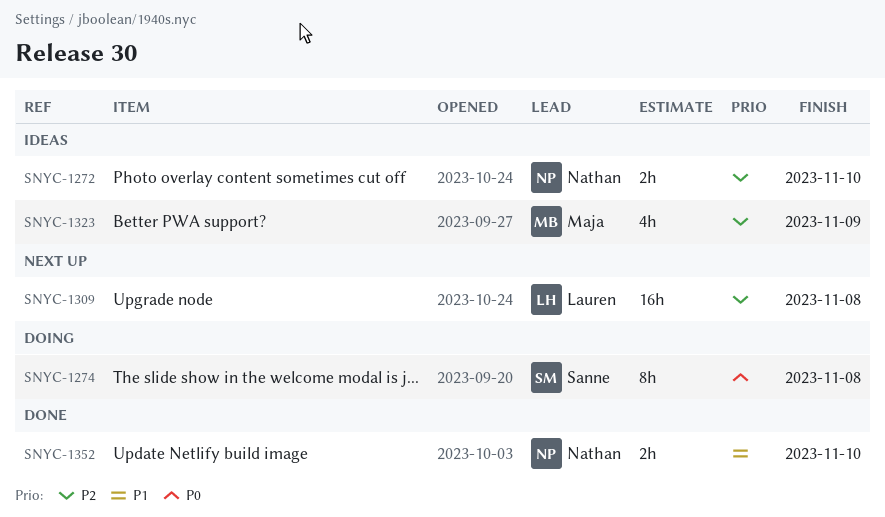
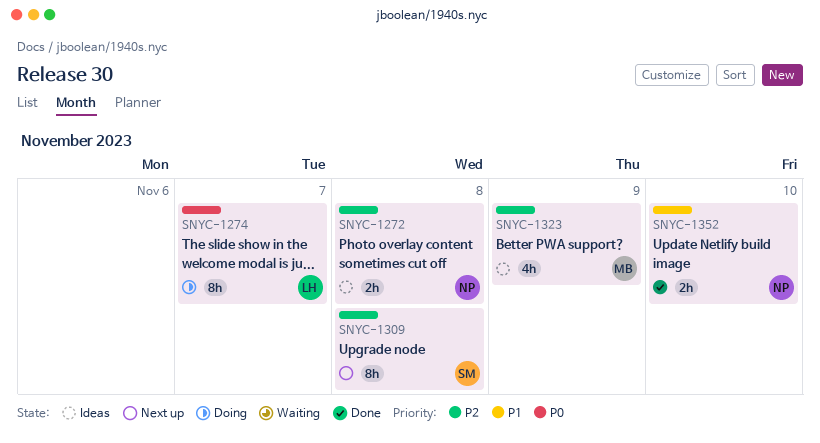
SNYC-1272, due: Nov 10 -> Nov 8
SNYC-1274, owner: Sanne -> Lauren
SNYC-1274, due: Nov 8 -> Nov 7
SNYC-1309, owner: Lauren -> Sanne
SNYC-1309, estimate: 16h -> 8h

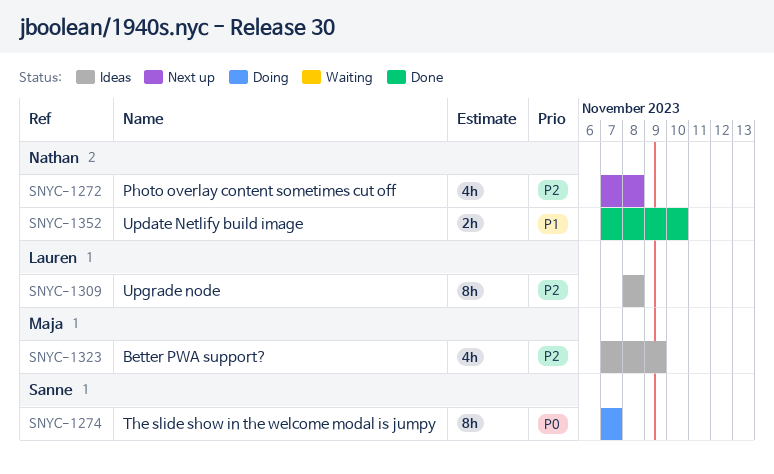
SNYC-1272, status: Ideas -> Next up
SNYC-1272, estimate: 2h -> 4h
SNYC-1274, owner: Lauren -> Sanne
SNYC-1309, status: Next up -> Ideas
SNYC-1309, owner: Sanne -> Lauren

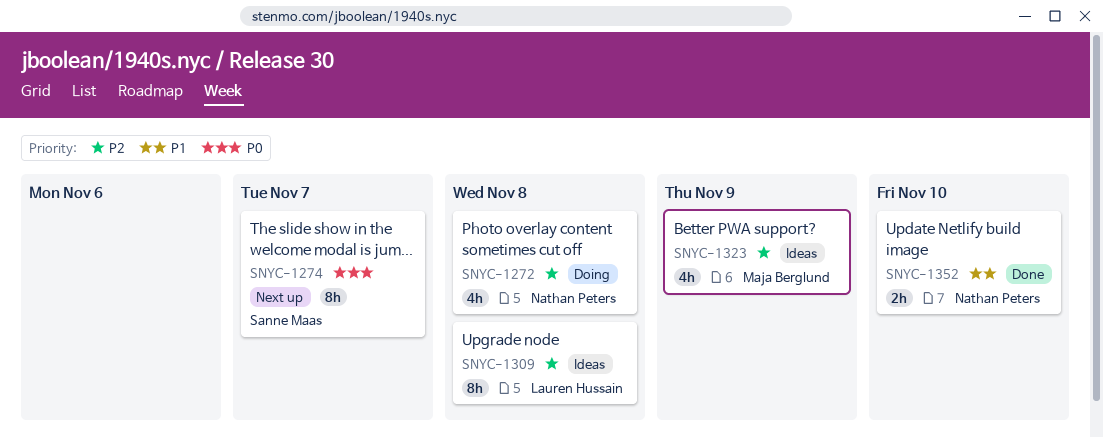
SNYC-1272, status: Next up -> Doing
SNYC-1274, status: Doing -> Next up

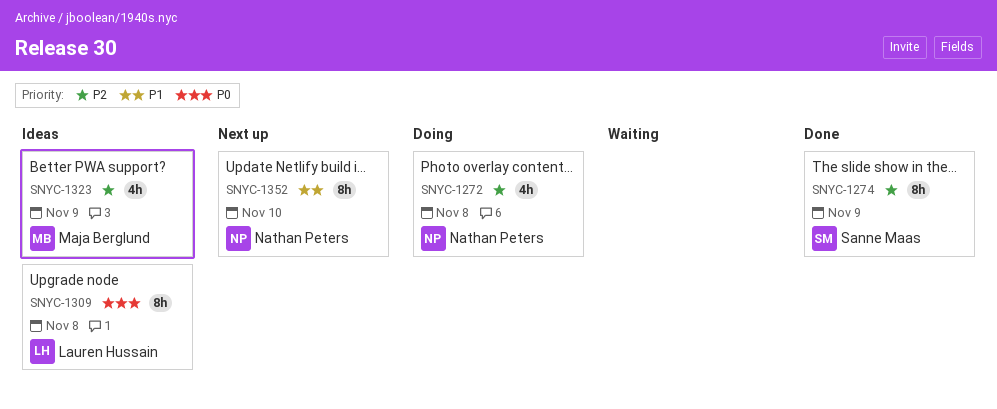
SNYC-1274, status: Next up -> Done
SNYC-1274, priority: P0 -> P2
SNYC-1274, due: Nov 7 -> Nov 9
SNYC-1309, priority: P2 -> P0
SNYC-1352, status: Done -> Next up
SNYC-1352, estimate: 2h -> 8h

